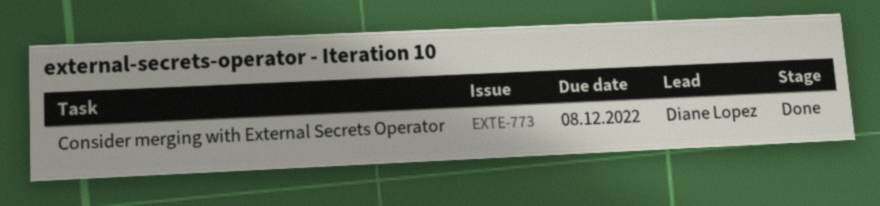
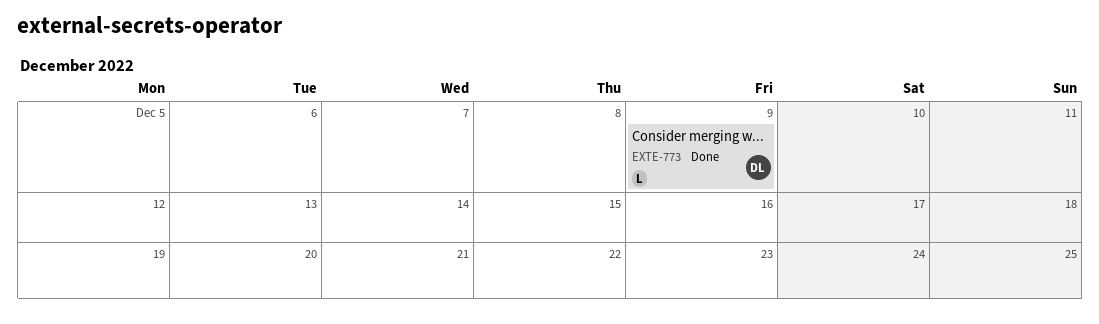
EXTE-773, due: Dec 8 -> Dec 9

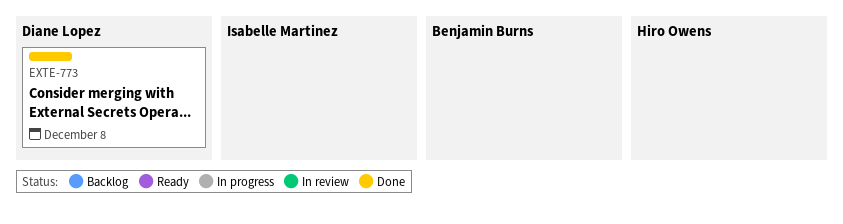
EXTE-773, due: Dec 9 -> Dec 8

